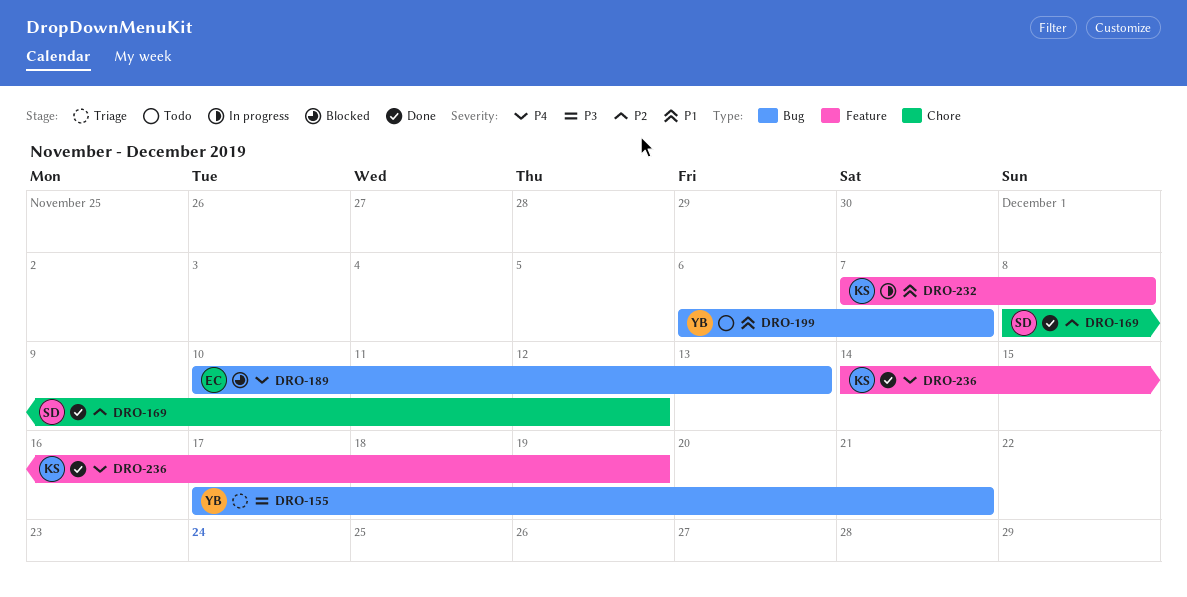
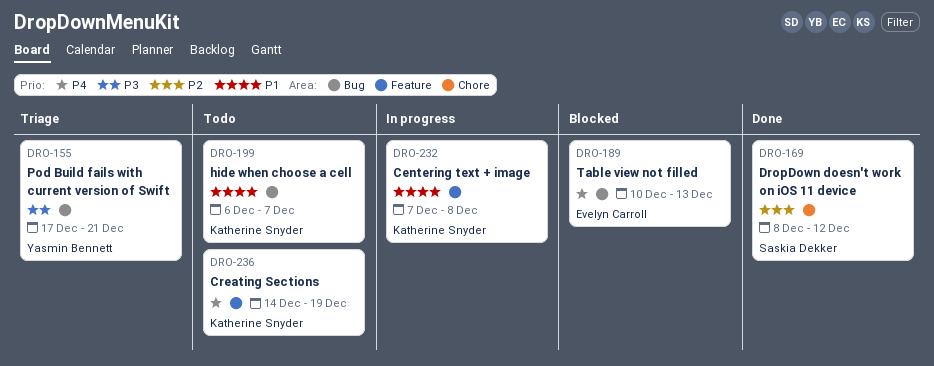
DRO-199, owner: Yasmin Bennett -> Katherine Snyder
DRO-236, status: Done -> Todo

